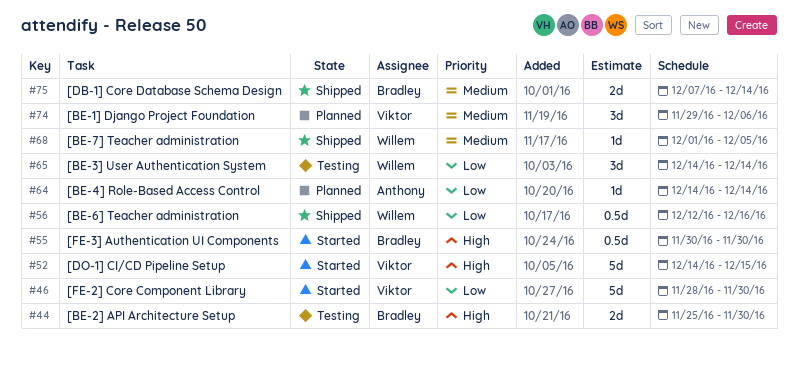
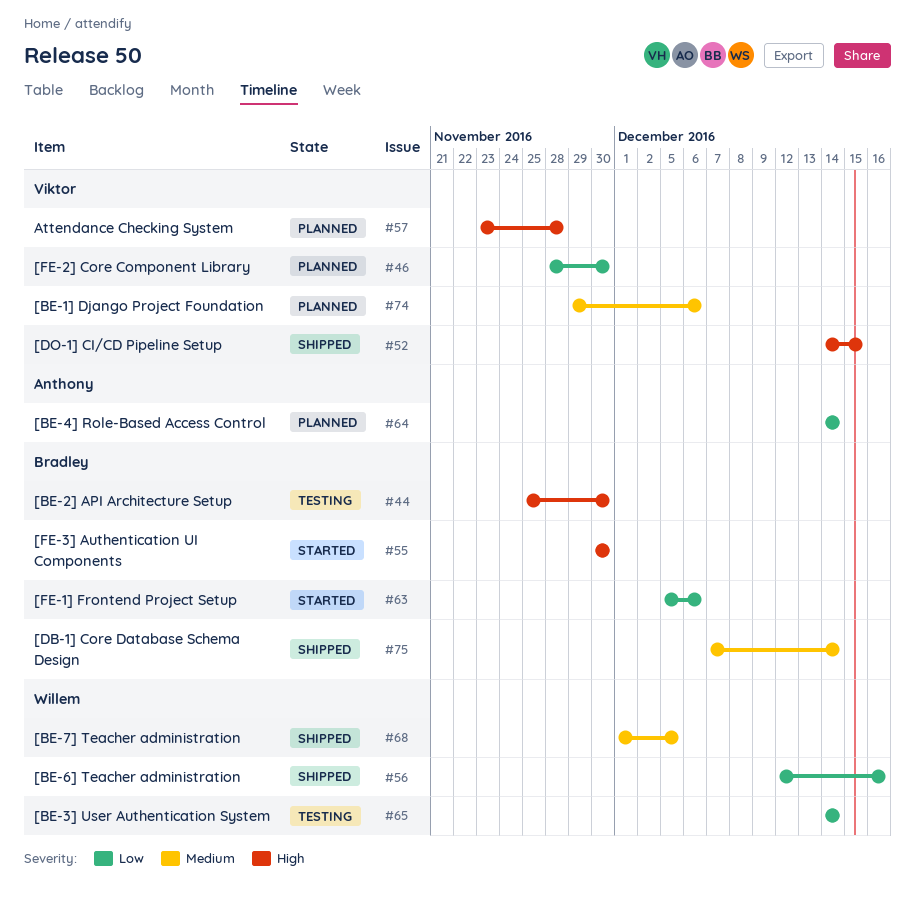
#46, status: Started -> Planned
#52, status: Started -> Shipped
#57: none -> present
#63: none -> present

